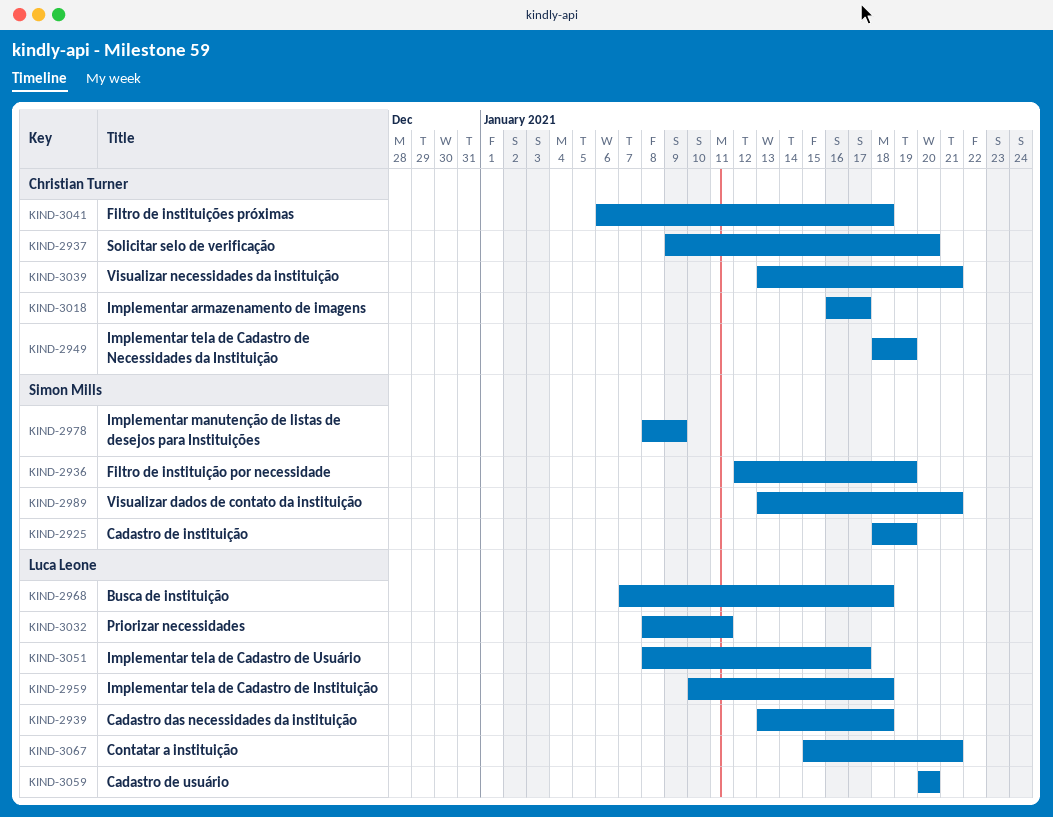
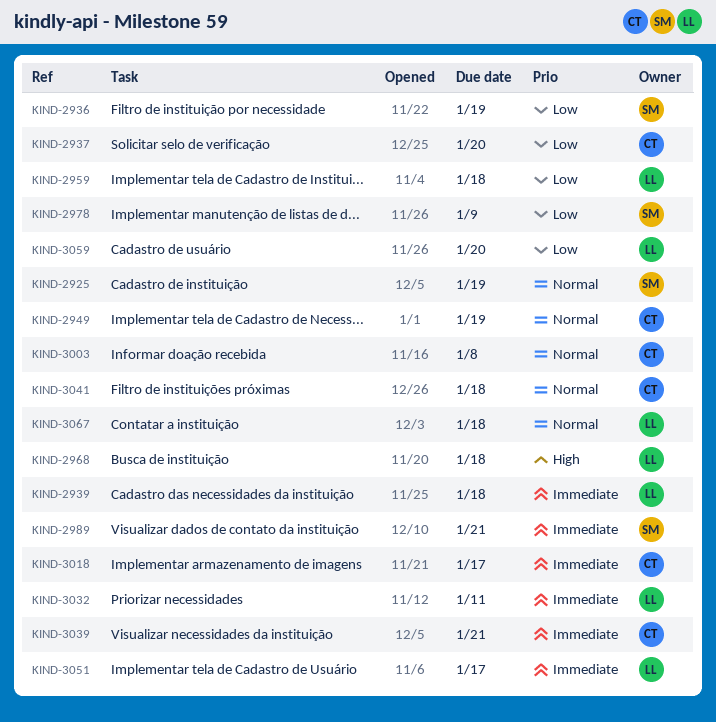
KIND-3003: none -> present
KIND-3067, due: Jan 21 -> Jan 18

